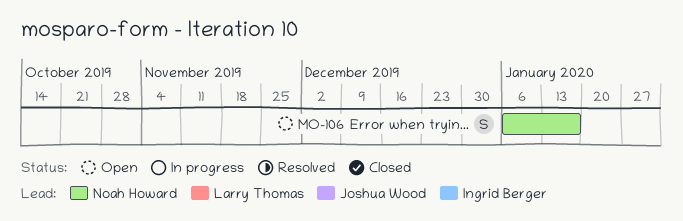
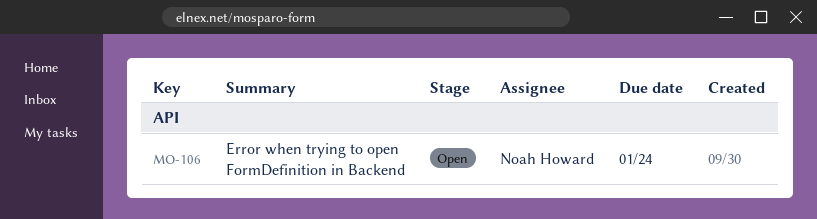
MO-106, due: Jan 17 -> Jan 24

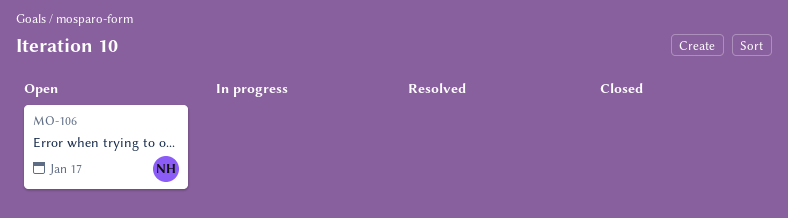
MO-106, due: Jan 24 -> Jan 17

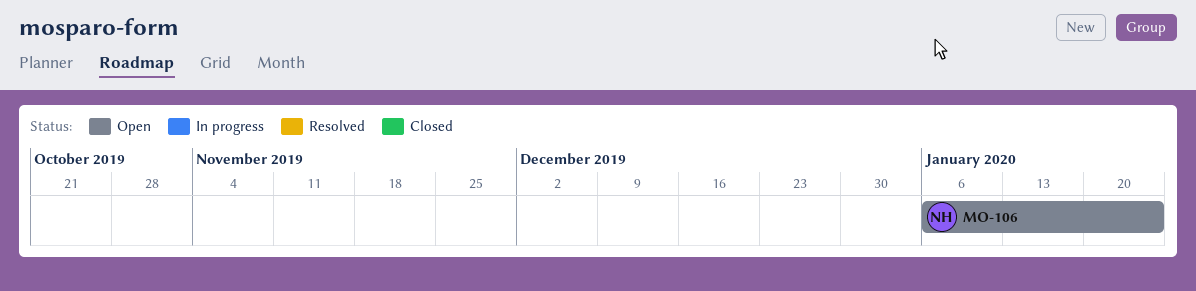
MO-106, due: Jan 17 -> Jan 24

